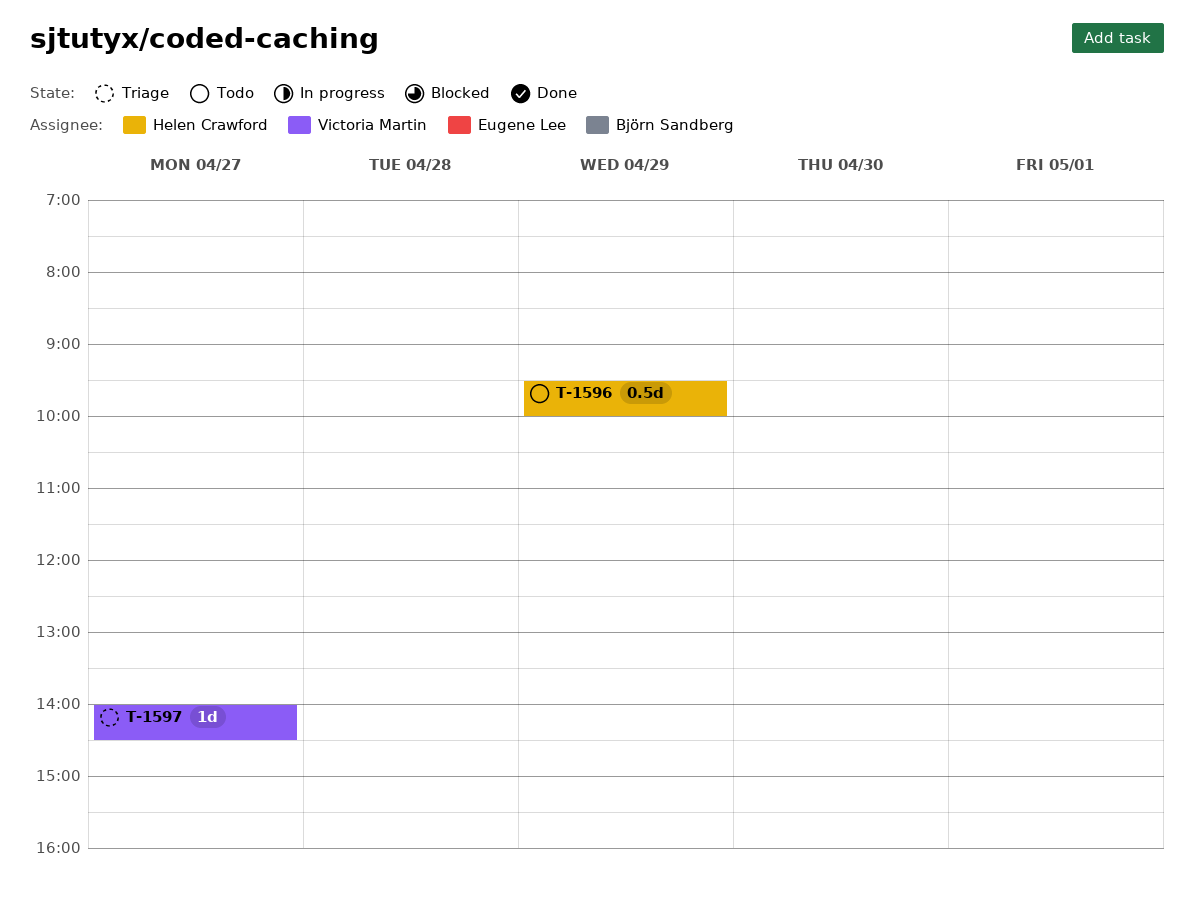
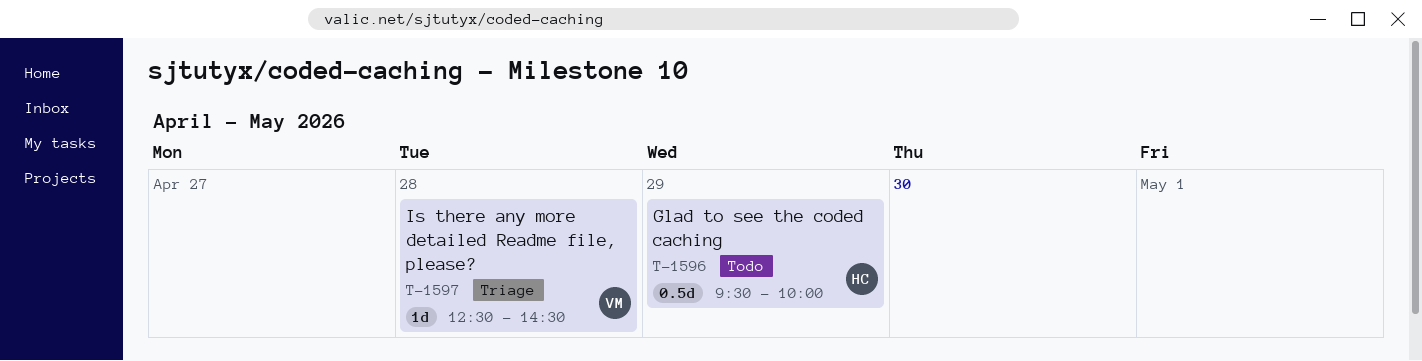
T-1597, day: Apr 27 -> Apr 28
T-1597, begins: 14:00 -> 12:30

